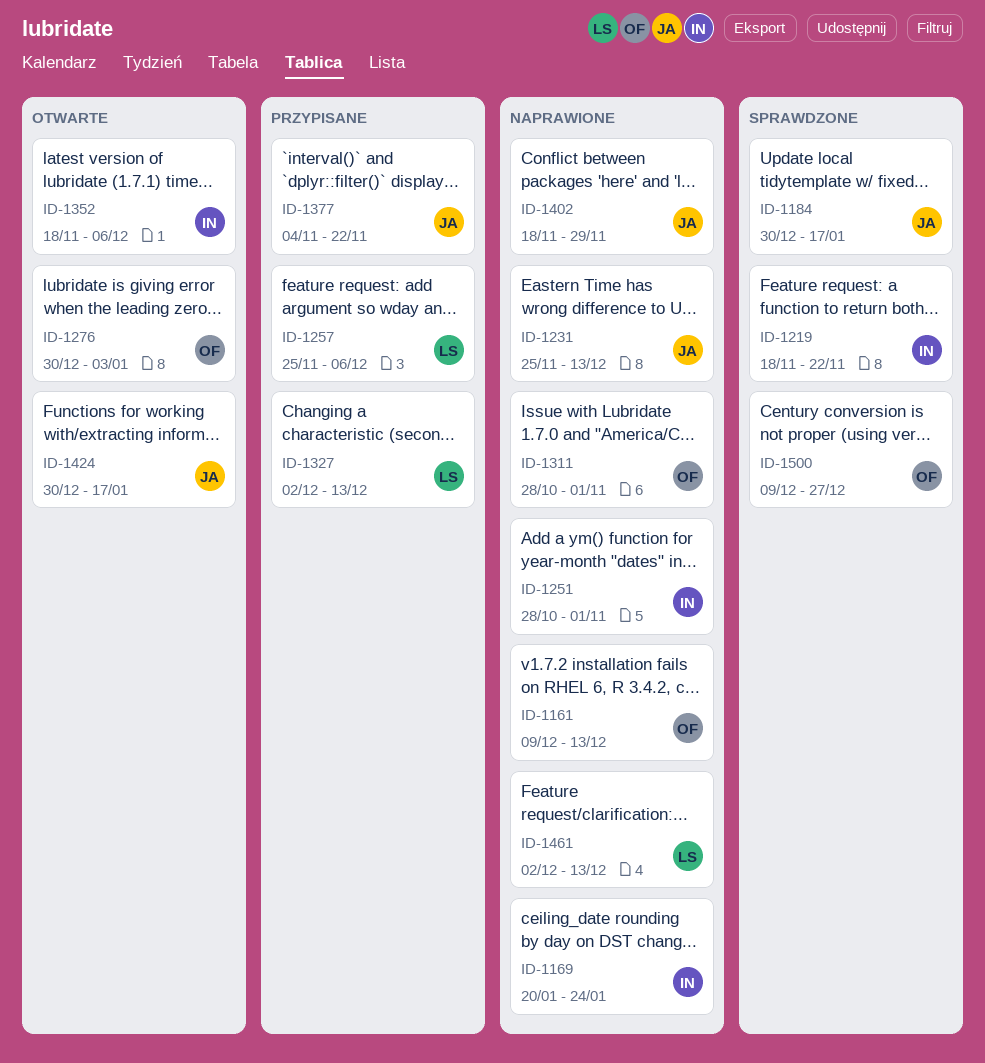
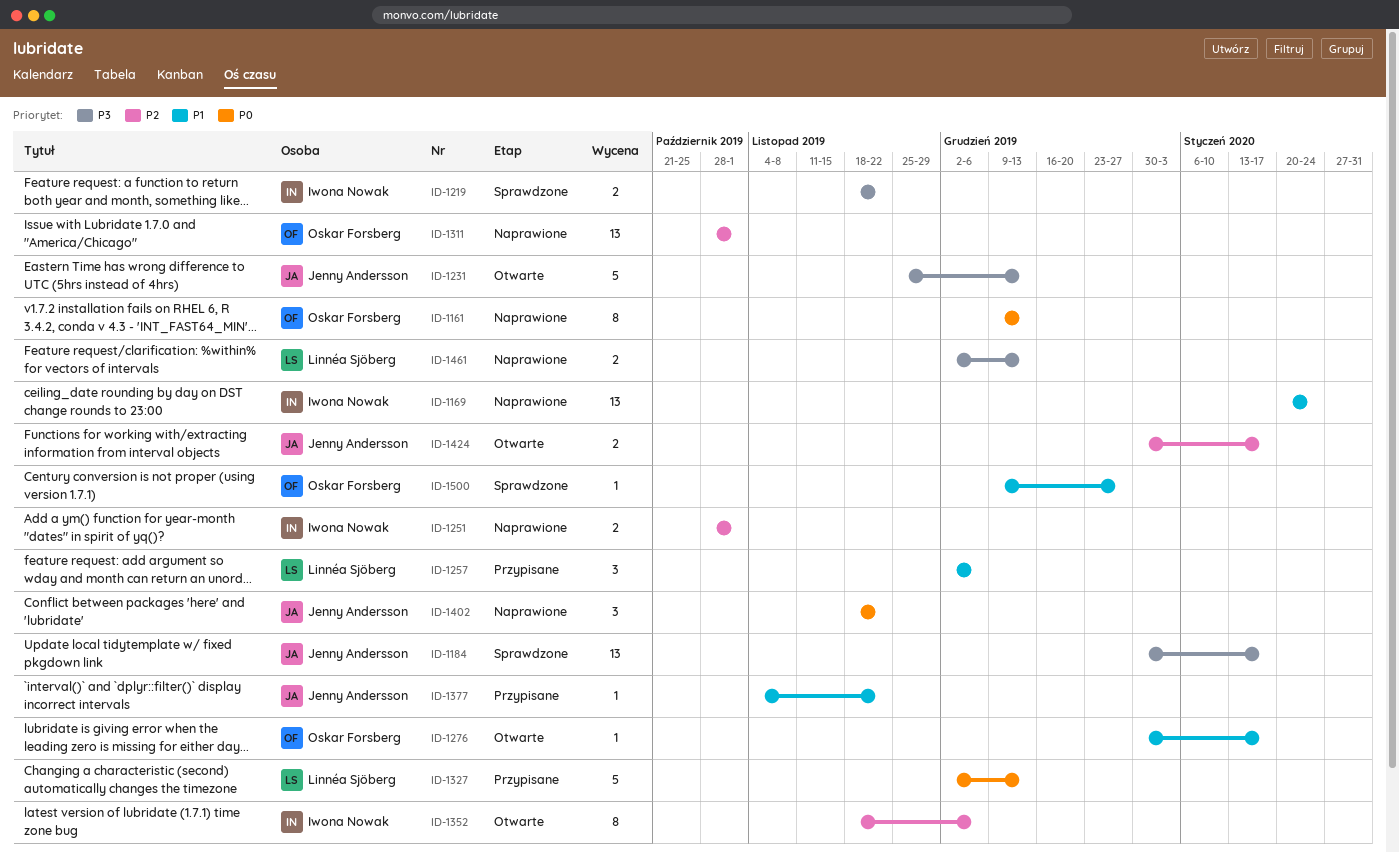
ID-1231, status: Naprawione -> Otwarte
ID-1257, start: Nov 25 -> Dec 2
ID-1276, due: Jan 3 -> Jan 17
ID-1402, due: Nov 29 -> Nov 22

